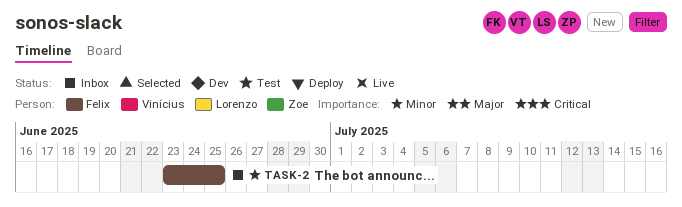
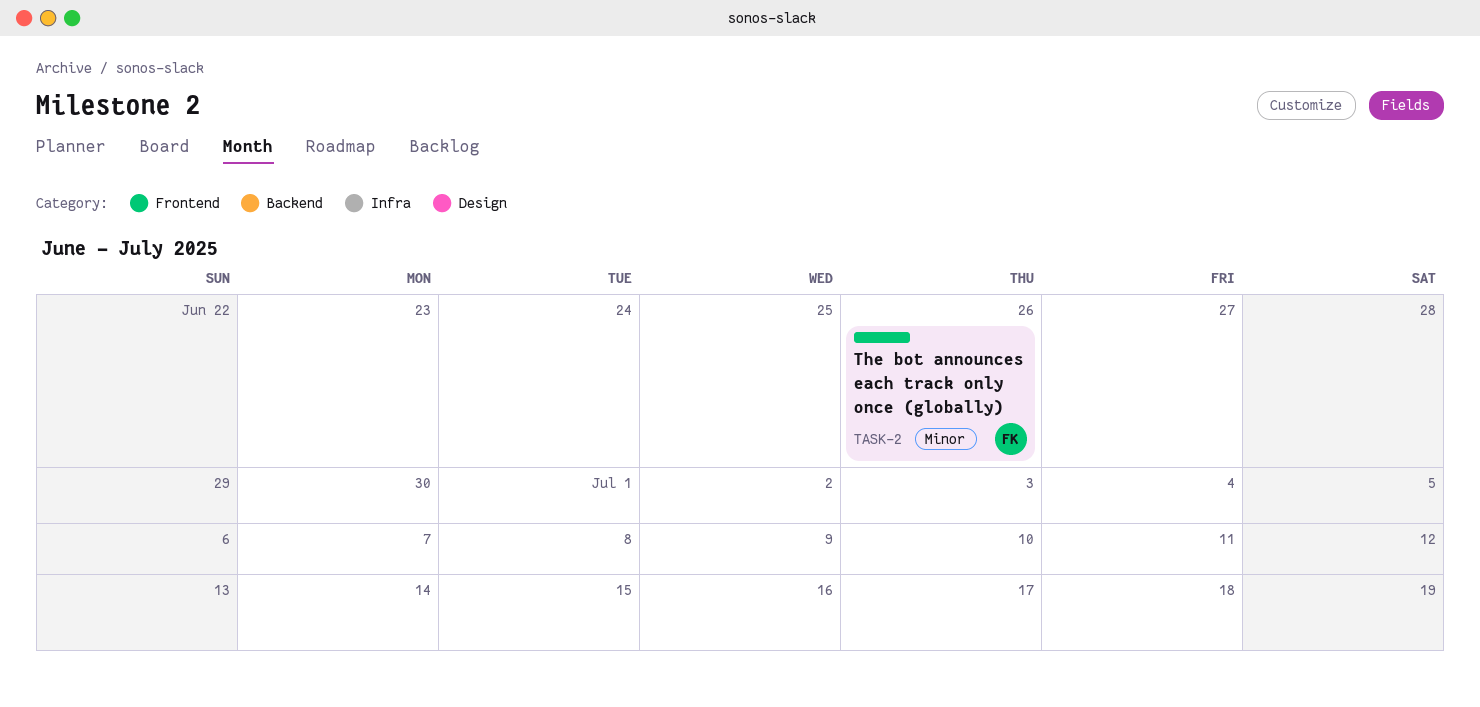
TASK-2, due: Jun 25 -> Jun 26

